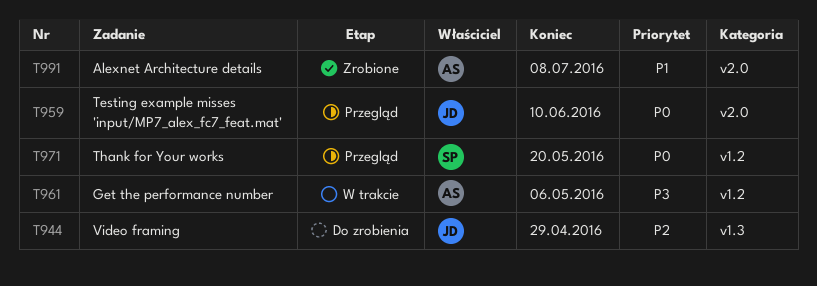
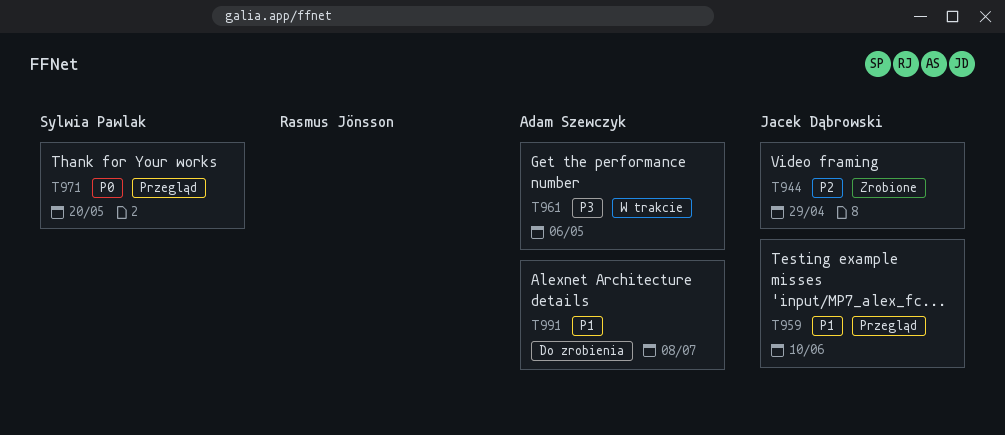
T944, status: Do zrobienia -> Zrobione
T959, priority: P0 -> P1
T991, status: Zrobione -> Do zrobienia

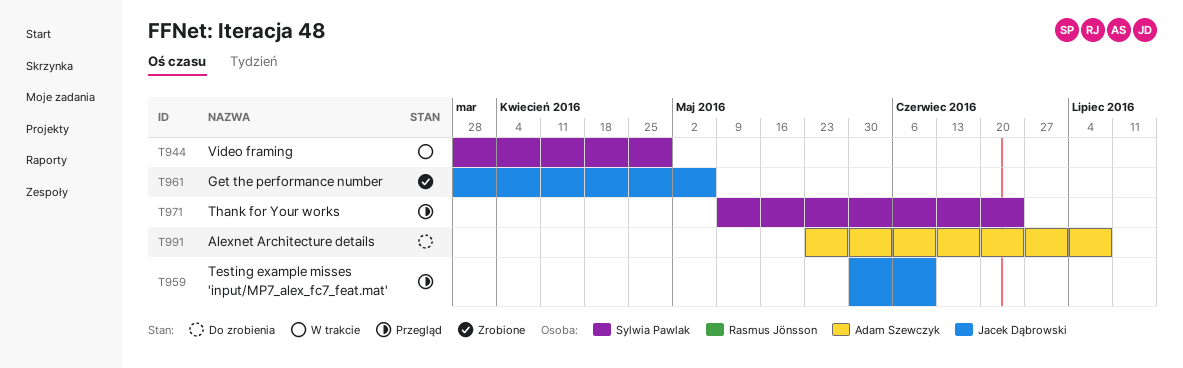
T944, status: Zrobione -> W trakcie
T944, owner: Jacek Dąbrowski -> Sylwia Pawlak
T961, status: W trakcie -> Zrobione
T961, owner: Adam Szewczyk -> Jacek Dąbrowski
T971, due: May 20 -> Jun 24

